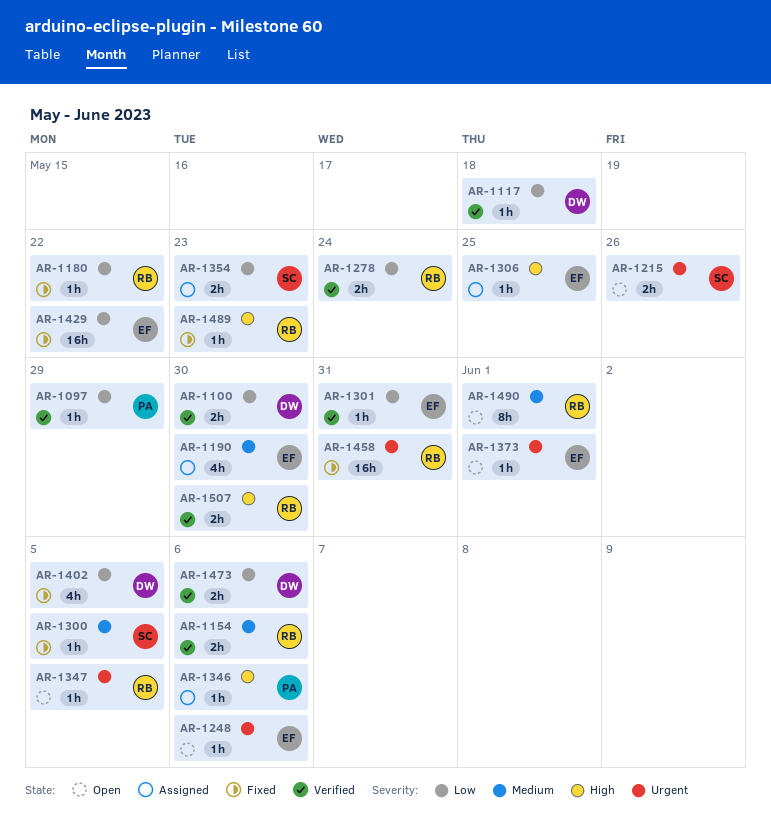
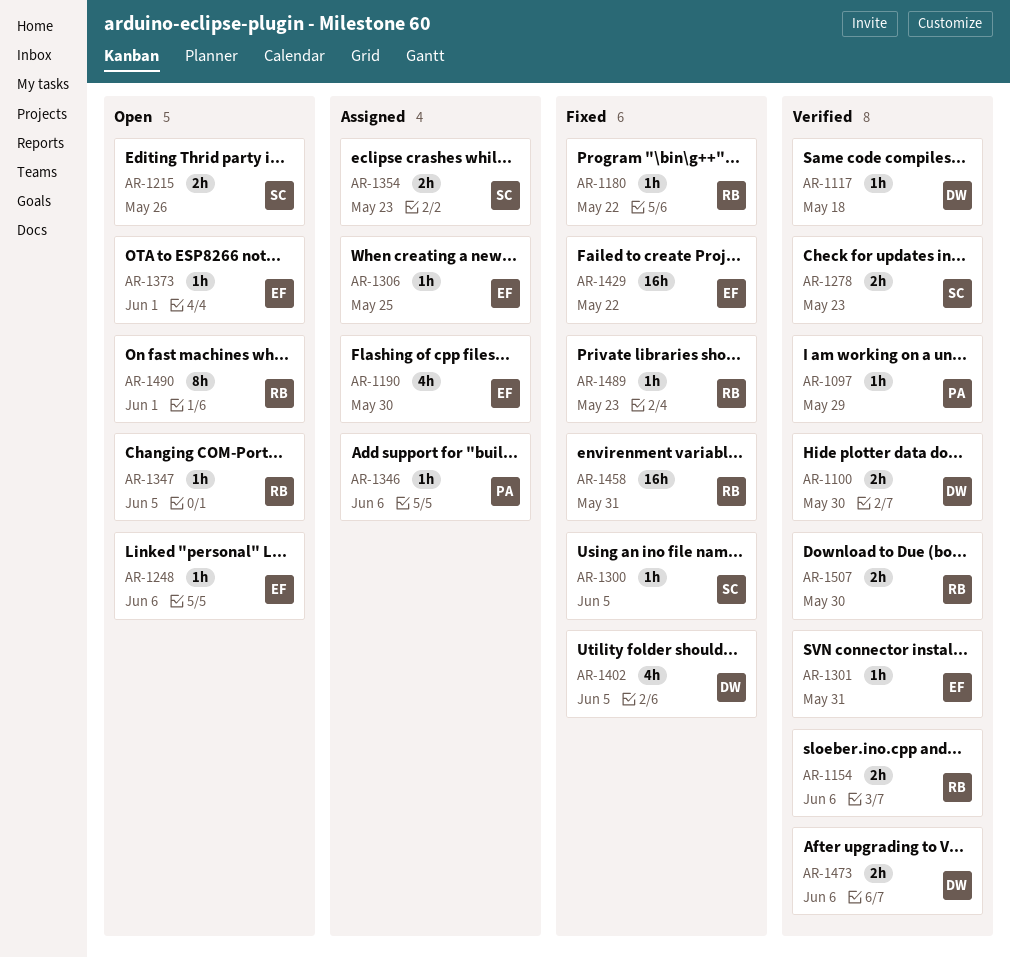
AR-1278, owner: RB -> SC
AR-1278, due: May 24 -> May 23

